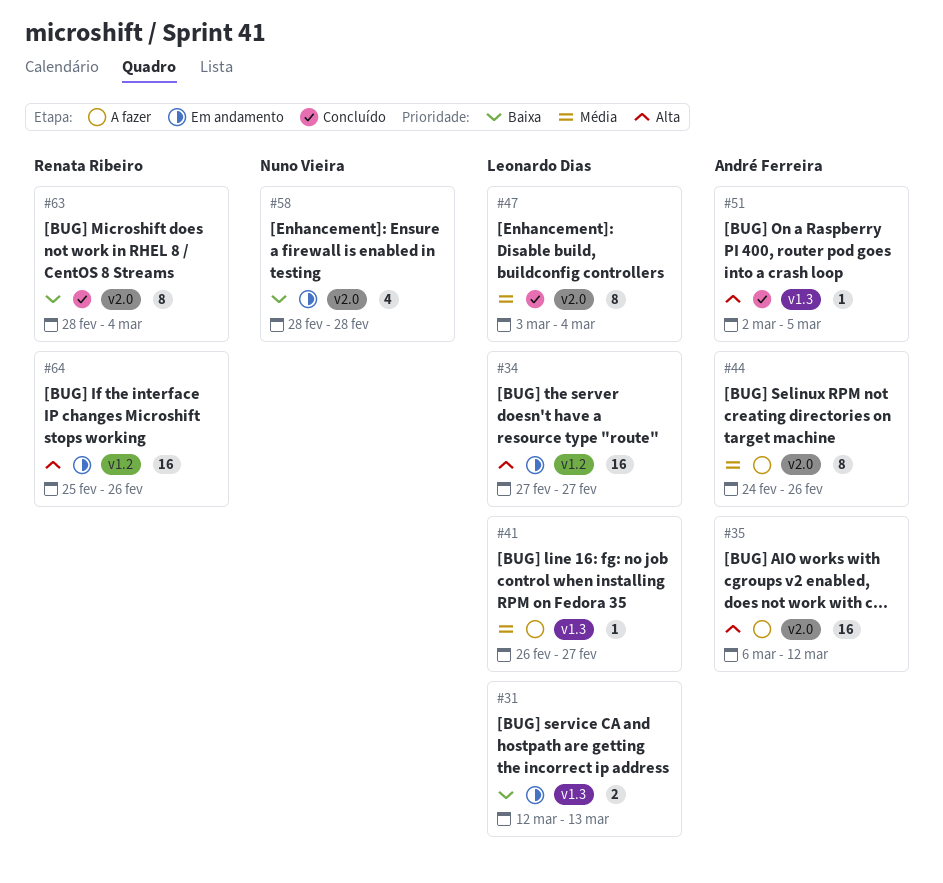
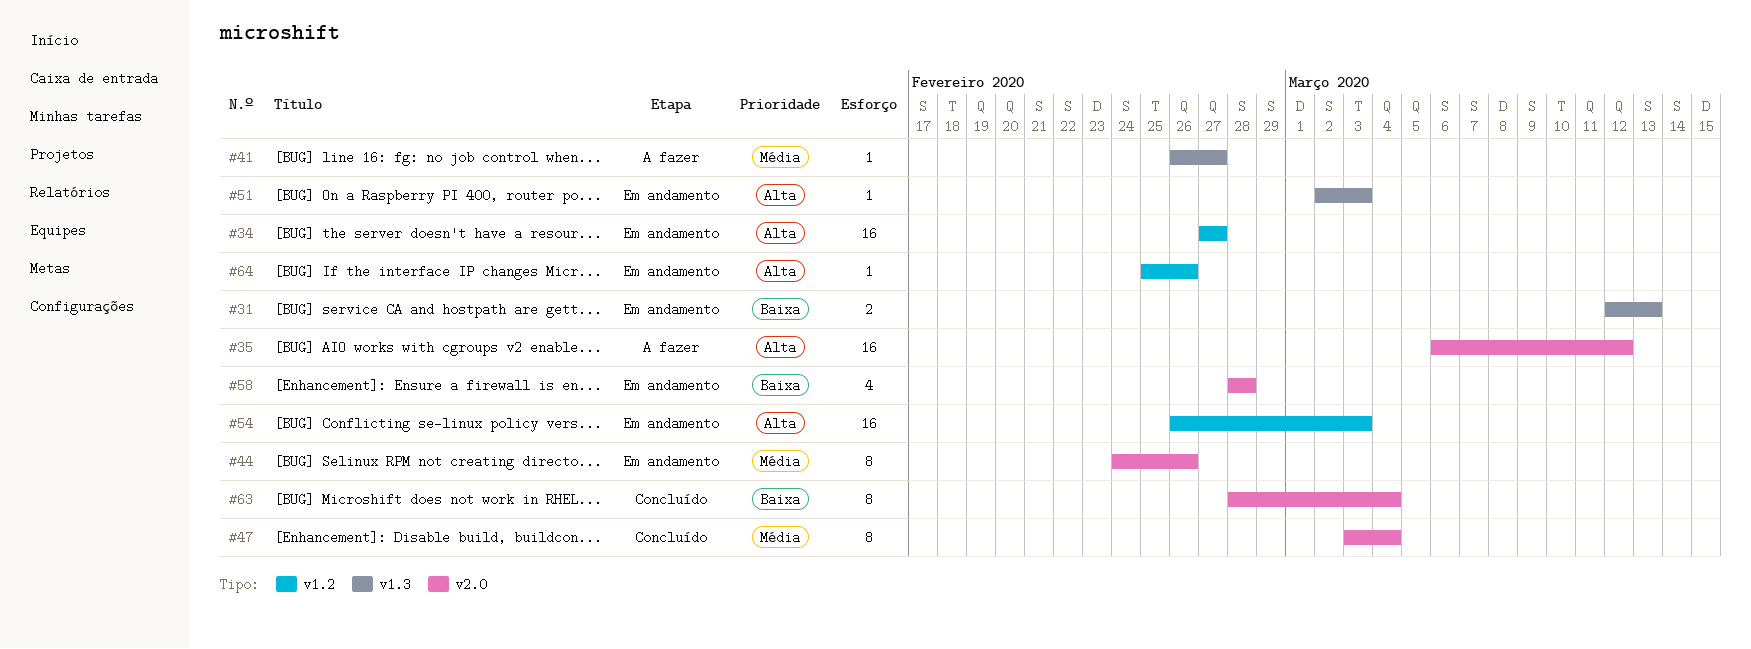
#44, status: A fazer -> Em andamento
#51, status: Concluído -> Em andamento
#51, due: Mar 5 -> Mar 3
#54: none -> present
#64, estimate: 16 -> 1

